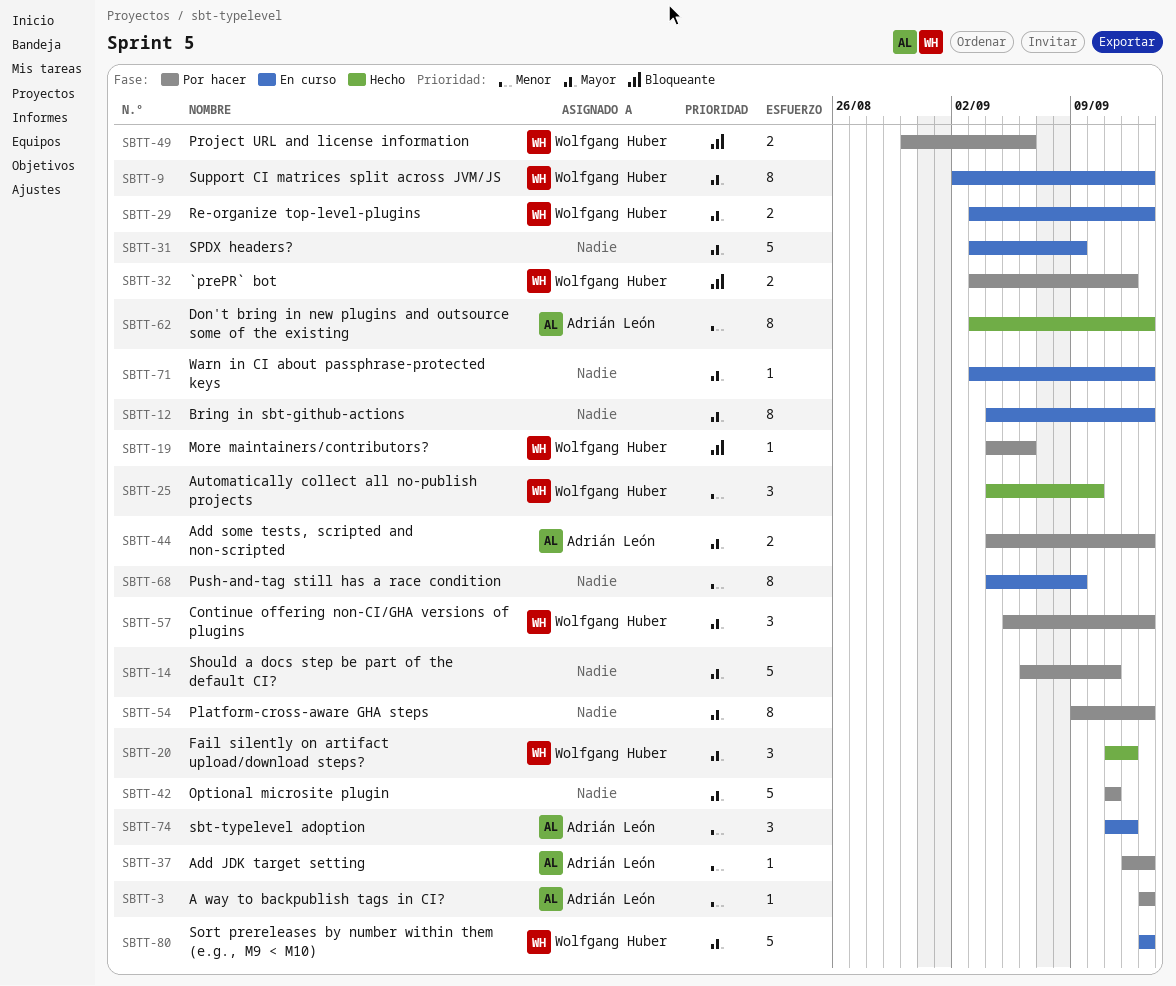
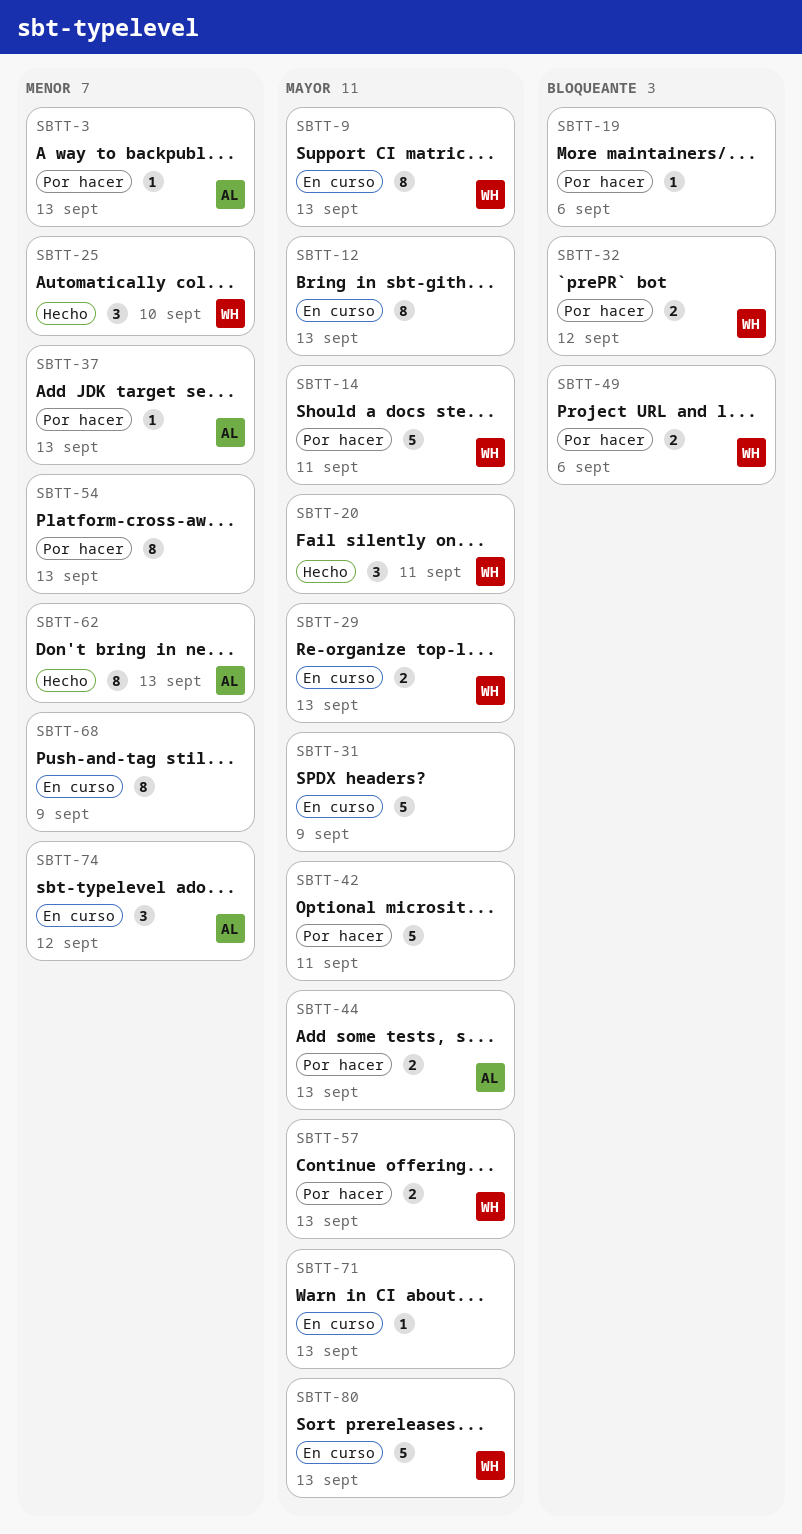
SBTT-14, owner: none -> Wolfgang Huber
SBTT-19, owner: Wolfgang Huber -> none
SBTT-20, due: Sep 12 -> Sep 11
SBTT-54, priority: Mayor -> Menor
SBTT-57, estimate: 3 -> 2

